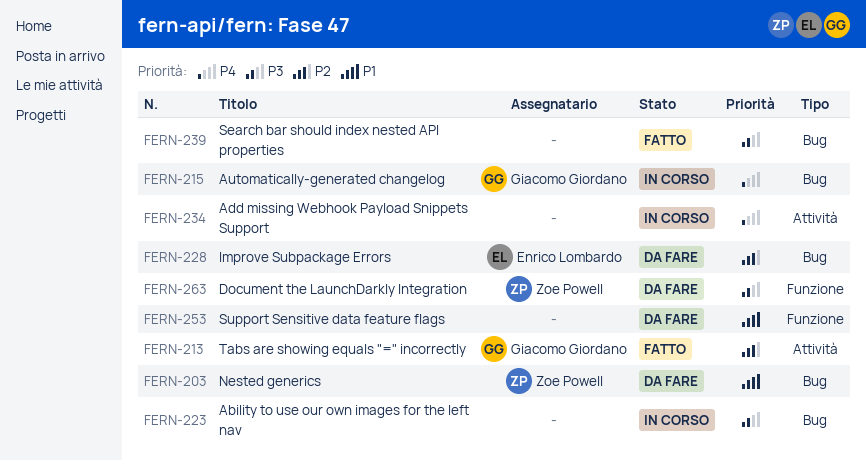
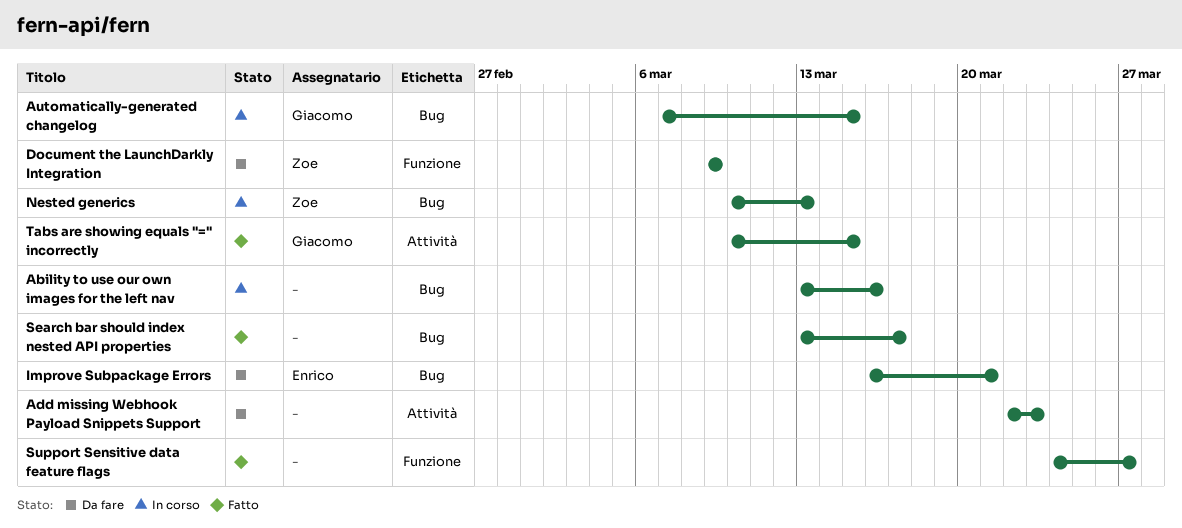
Add missing Webhook Payload Snippets Support, status: In corso -> Da fare
Nested generics, status: Da fare -> In corso
Support Sensitive data feature flags, status: Da fare -> Fatto

